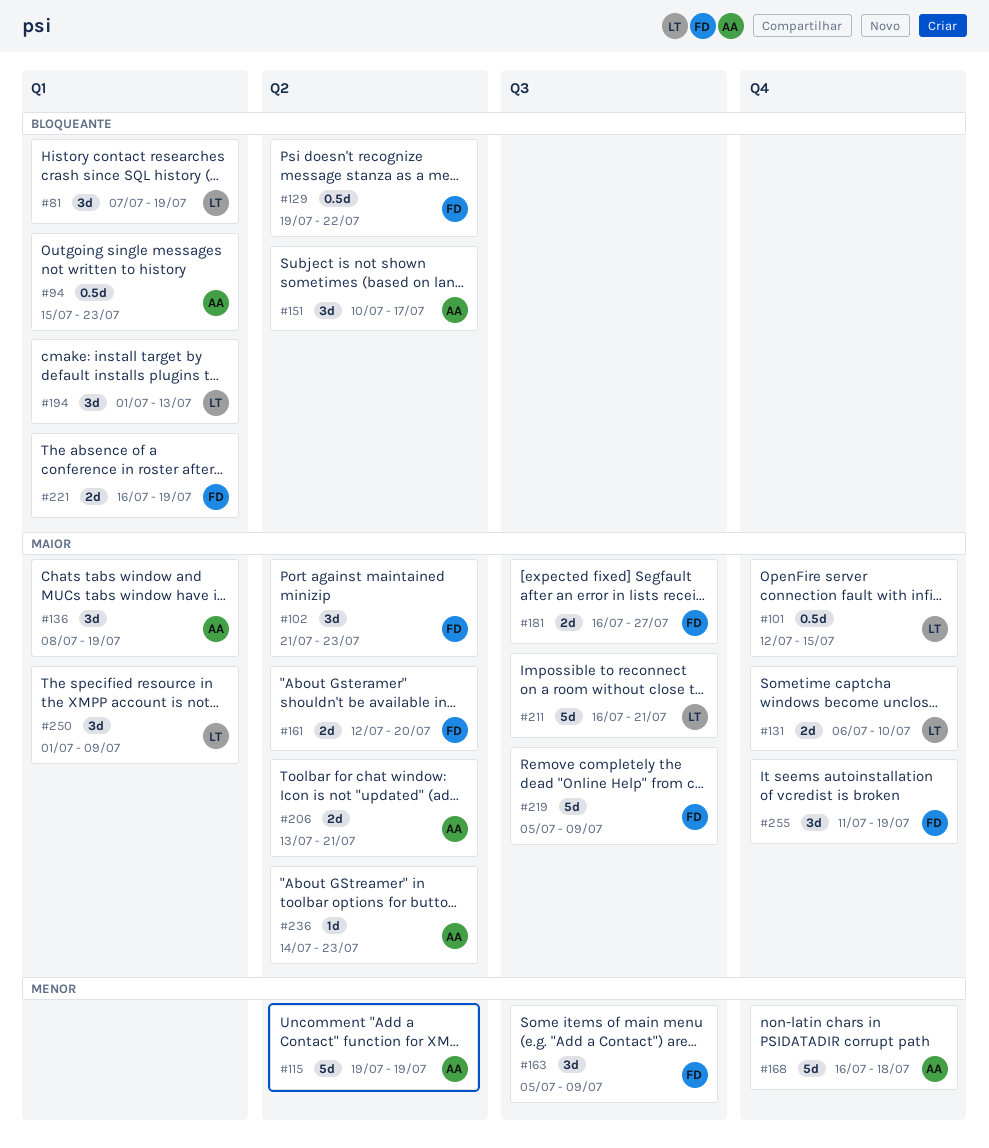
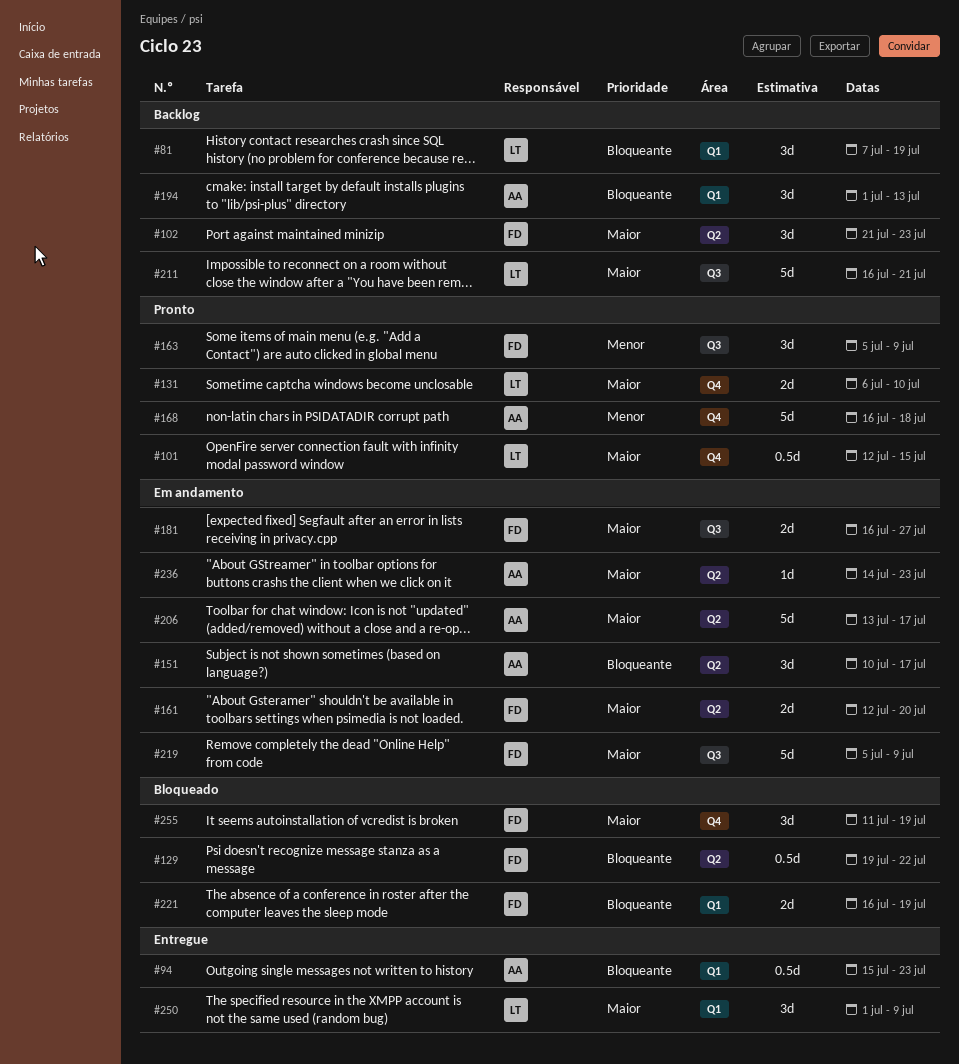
#115: present -> none
#136: present -> none
#194, owner: LT -> AA
#206, estimate: 2d -> 5d
#206, due: Jul 21 -> Jul 17

